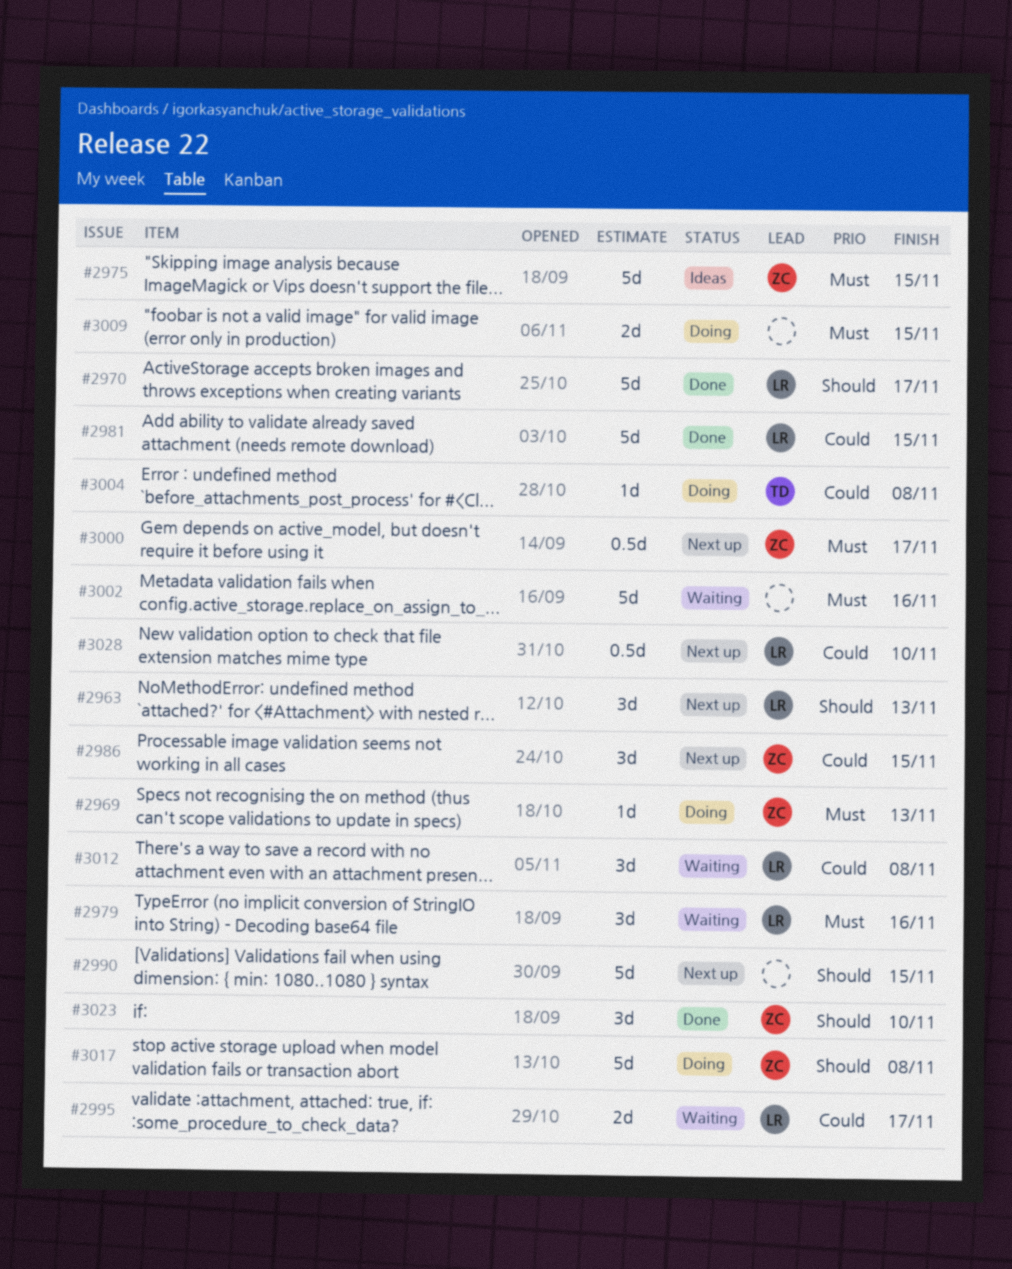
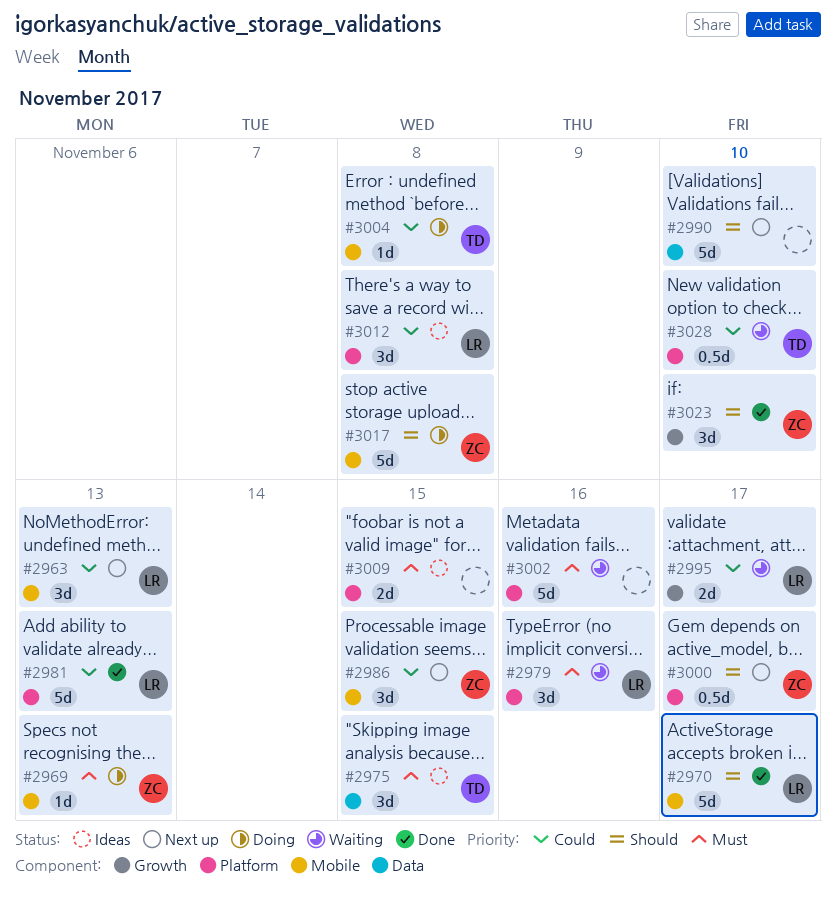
#2963, priority: Should -> Could
#2975, owner: ZC -> TD
#2975, estimate: 5d -> 3d
#2981, due: Nov 15 -> Nov 13
#2990, due: Nov 15 -> Nov 10
#3000, priority: Must -> Should
#3009, status: Doing -> Ideas
#3012, status: Waiting -> Ideas
#3028, status: Next up -> Waiting
#3028, owner: LR -> TD

